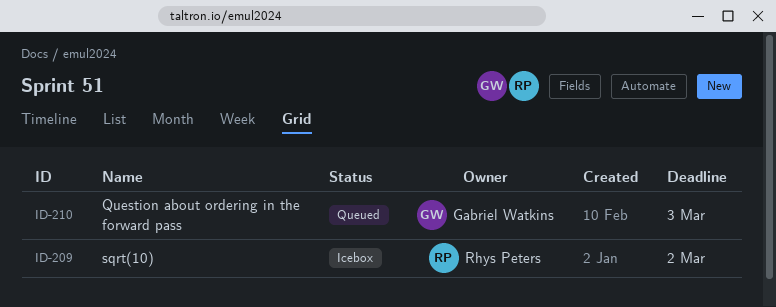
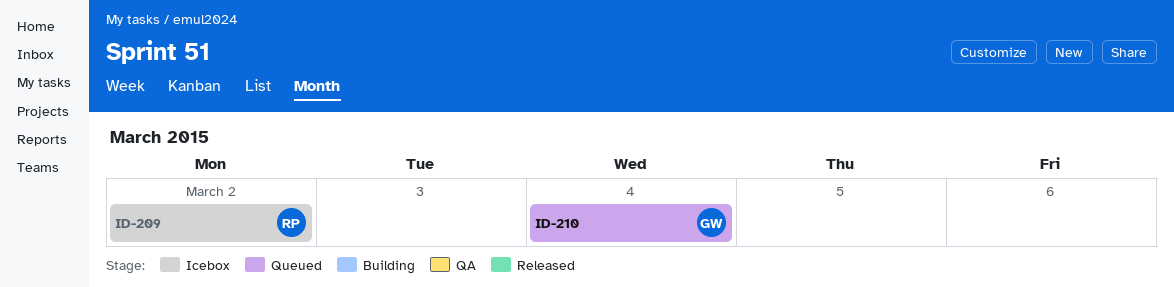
ID-210, due: Mar 3 -> Mar 4

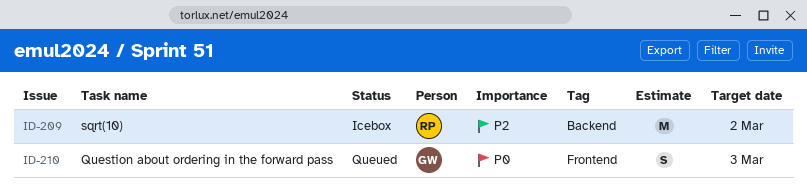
ID-210, due: Mar 4 -> Mar 3

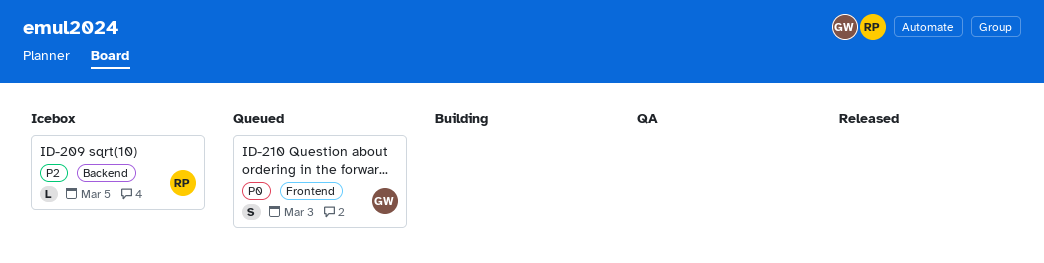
ID-209, estimate: M -> L
ID-209, due: Mar 2 -> Mar 5

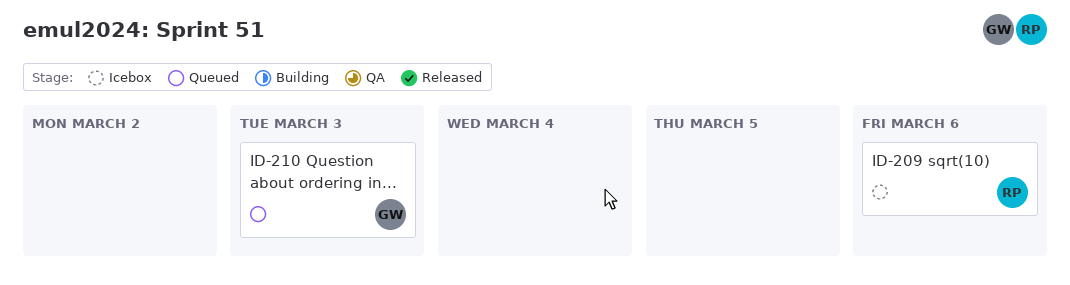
ID-209, due: Mar 5 -> Mar 6

